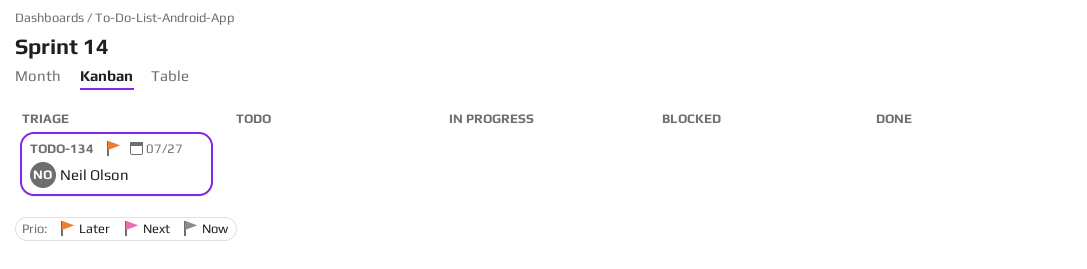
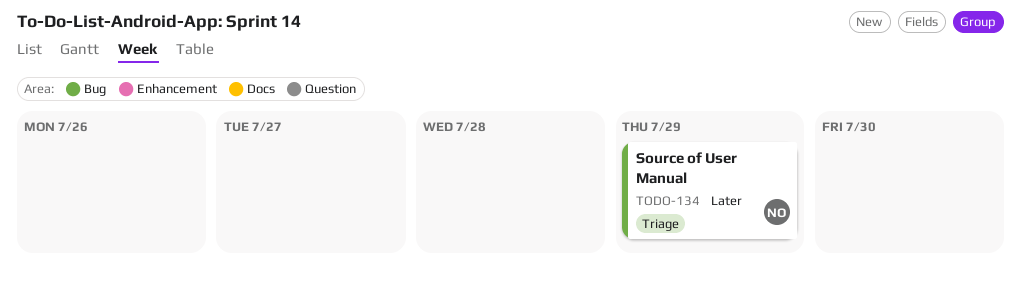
TODO-134, due: Jul 27 -> Jul 29

